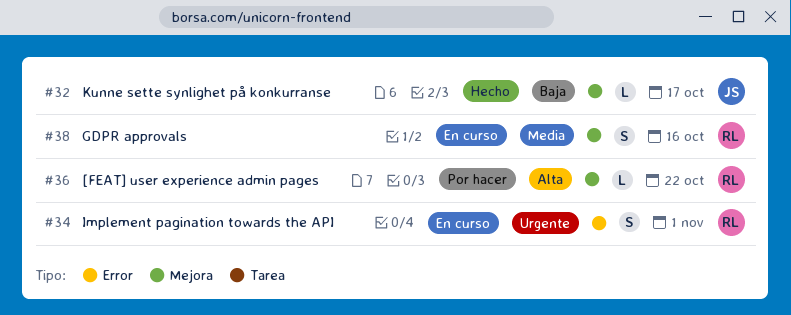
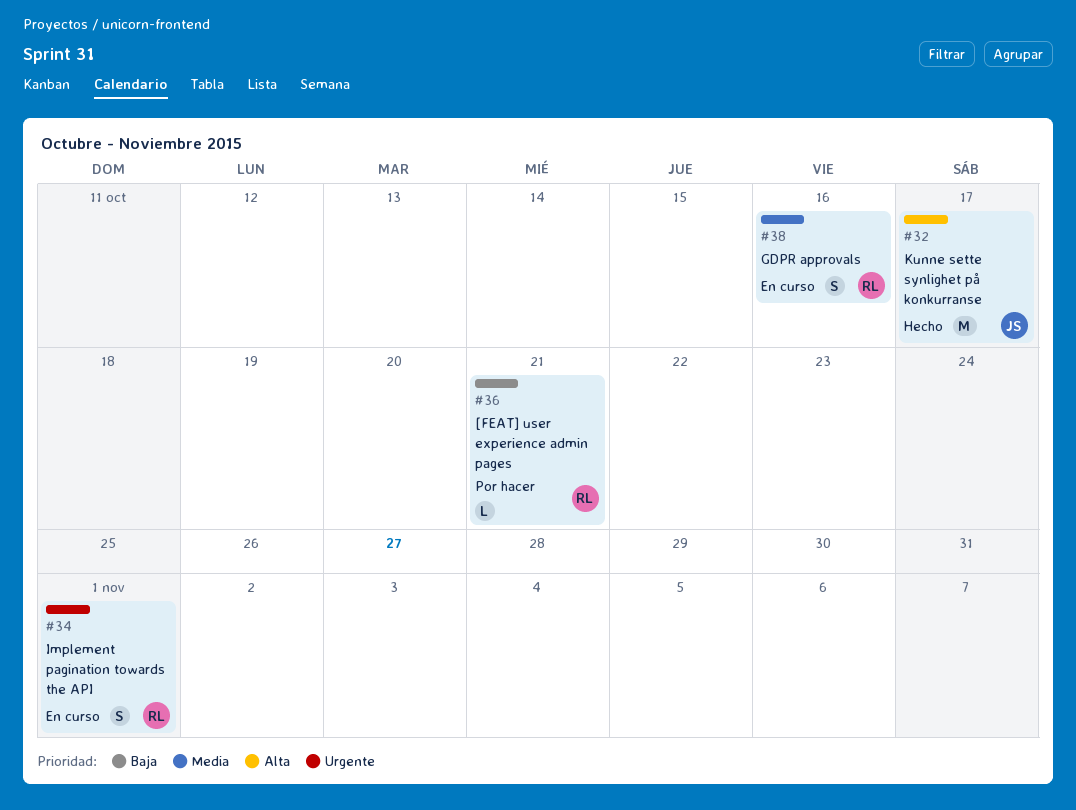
#32, priority: Baja -> Alta
#32, estimate: L -> M
#36, priority: Alta -> Baja
#36, due: Oct 22 -> Oct 21

